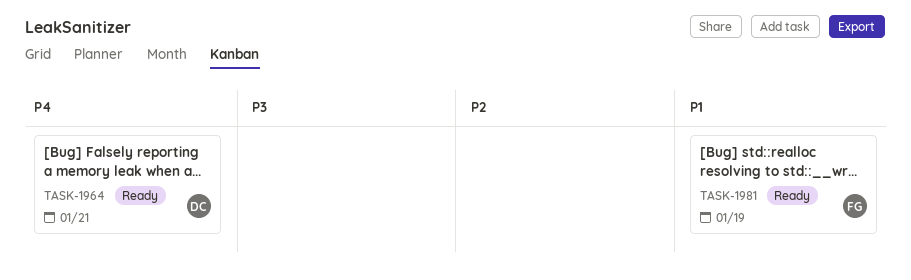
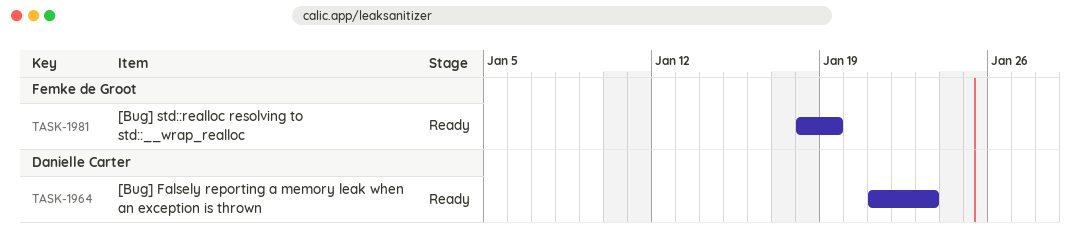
TASK-1964, due: Jan 21 -> Jan 23

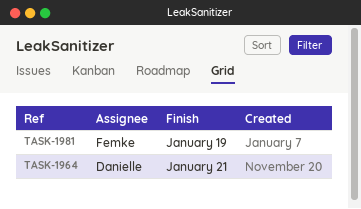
TASK-1964, due: Jan 23 -> Jan 21

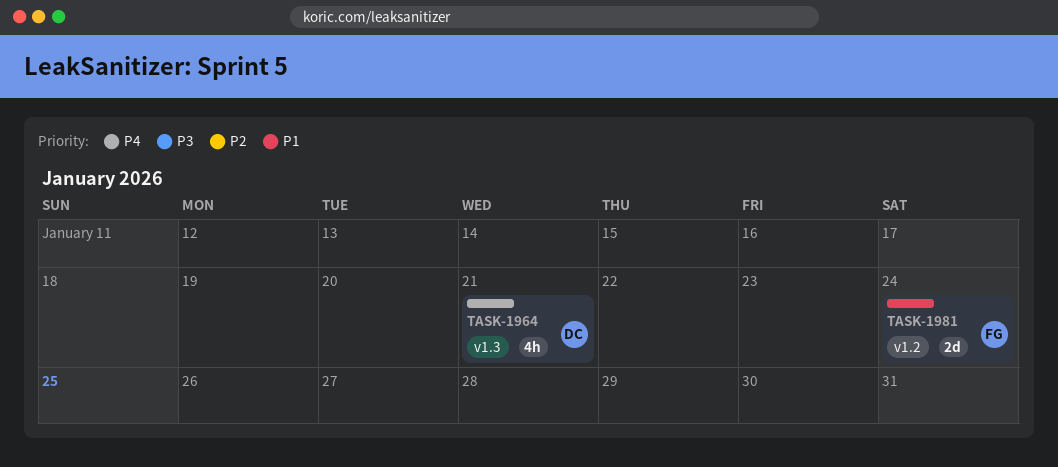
TASK-1981, due: Jan 19 -> Jan 24

